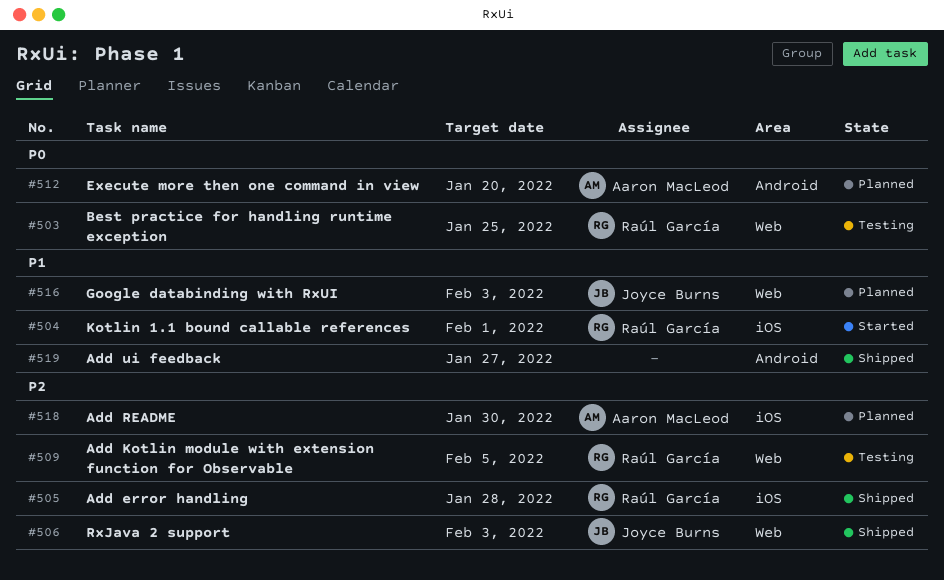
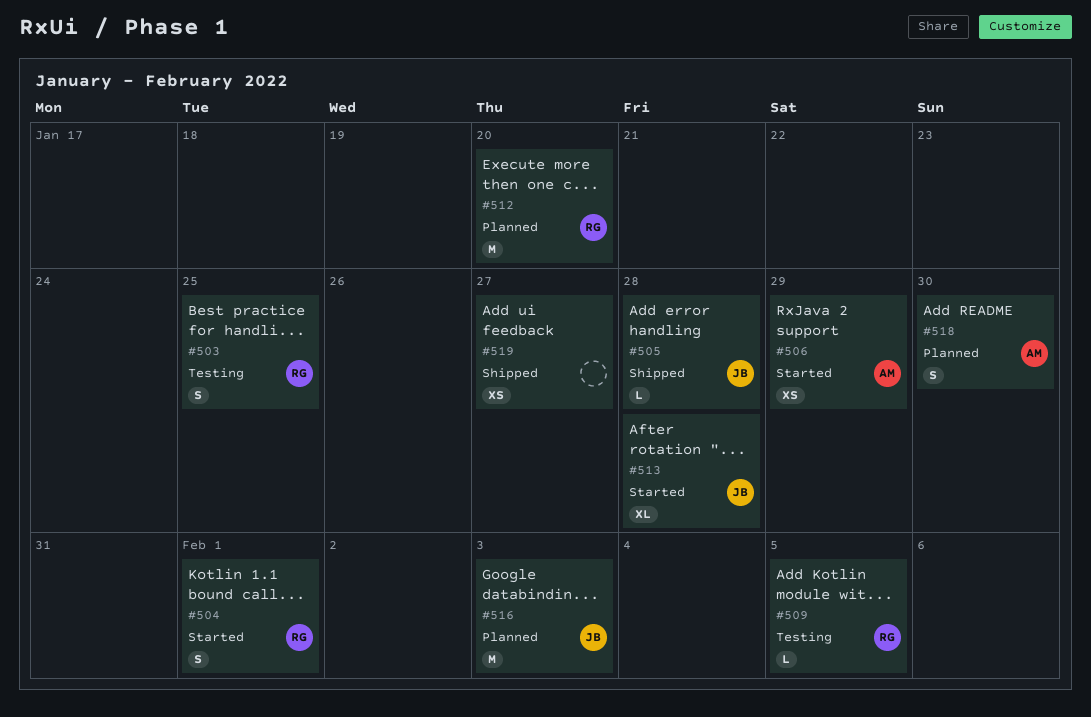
#505, owner: Raúl García -> Joyce Burns
#506, status: Shipped -> Started
#506, owner: Joyce Burns -> Aaron MacLeod
#506, due: Feb 3 -> Jan 29
#512, owner: Aaron MacLeod -> Raúl García
#513: none -> present

